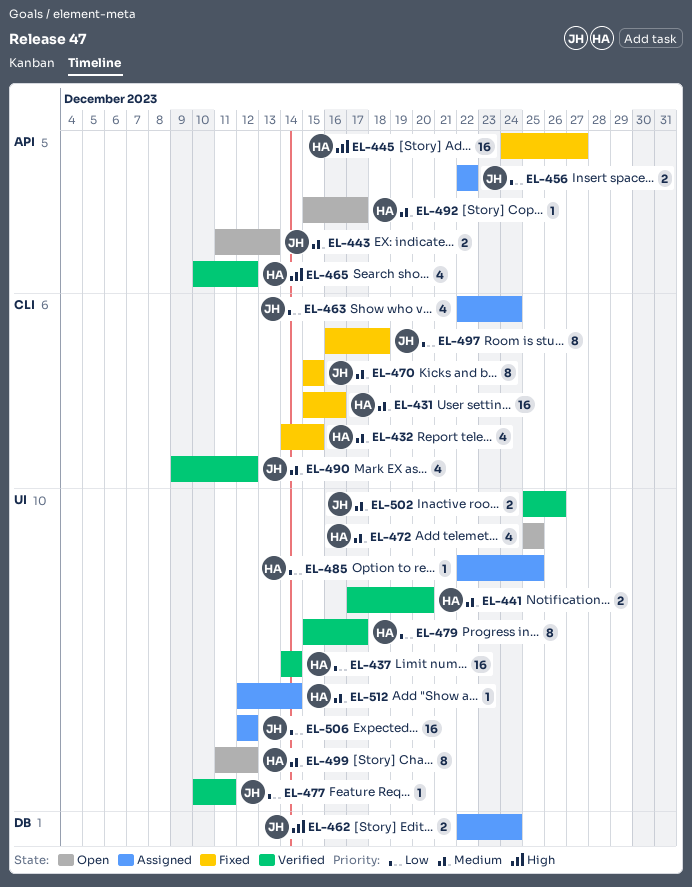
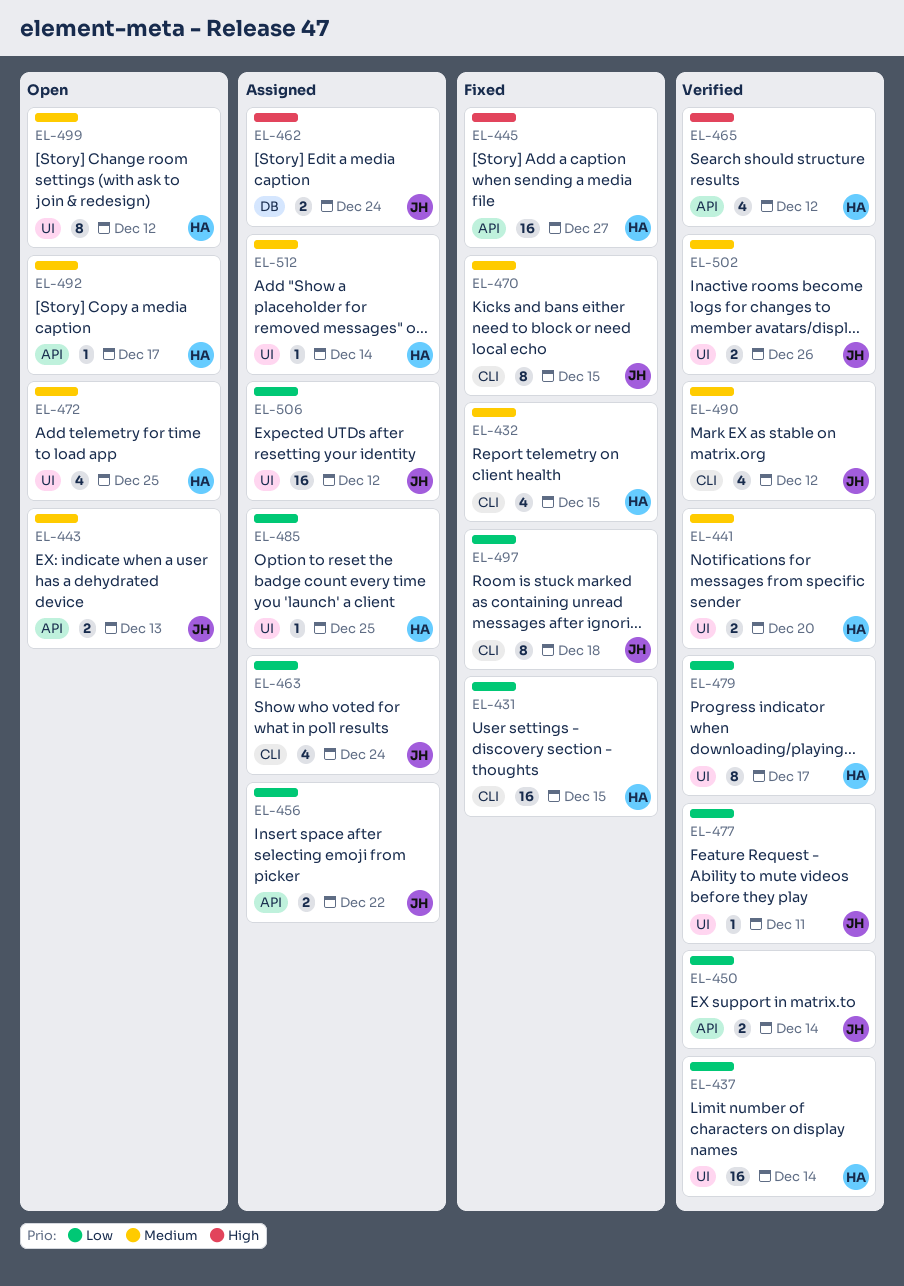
EL-431, priority: Medium -> Low
EL-431, due: Dec 16 -> Dec 15
EL-450: none -> present

